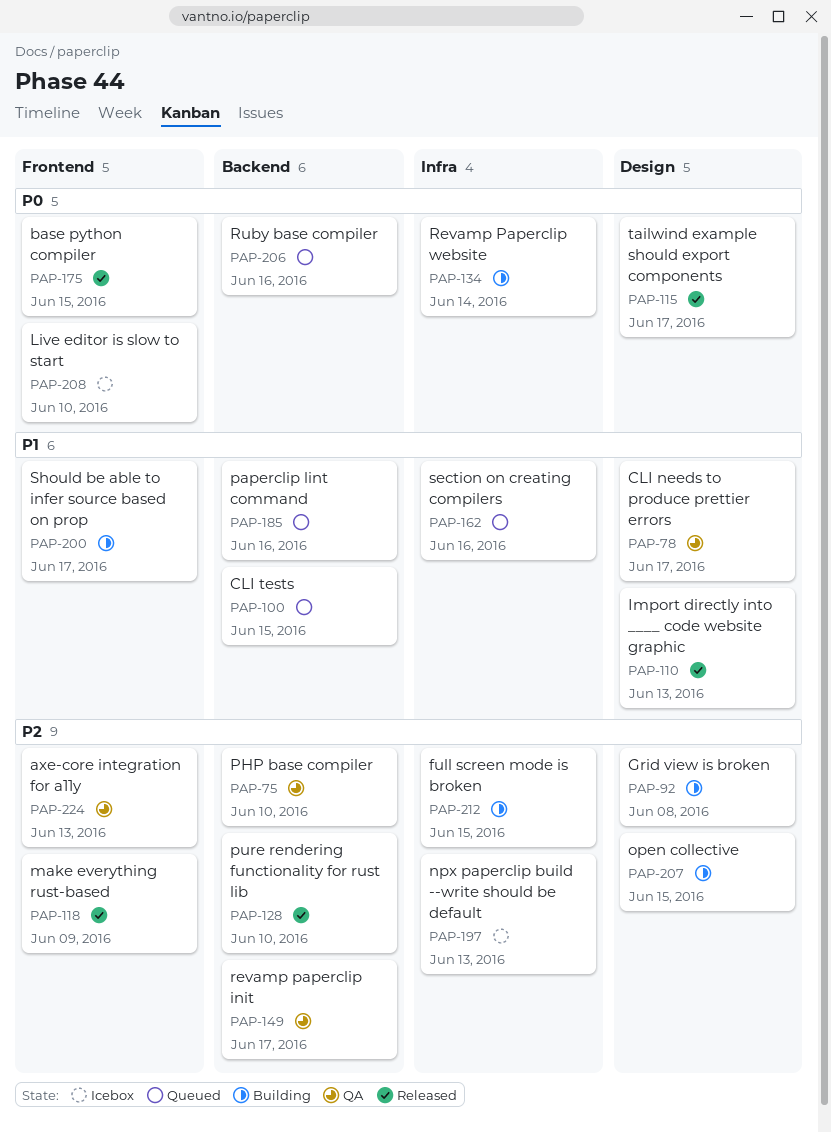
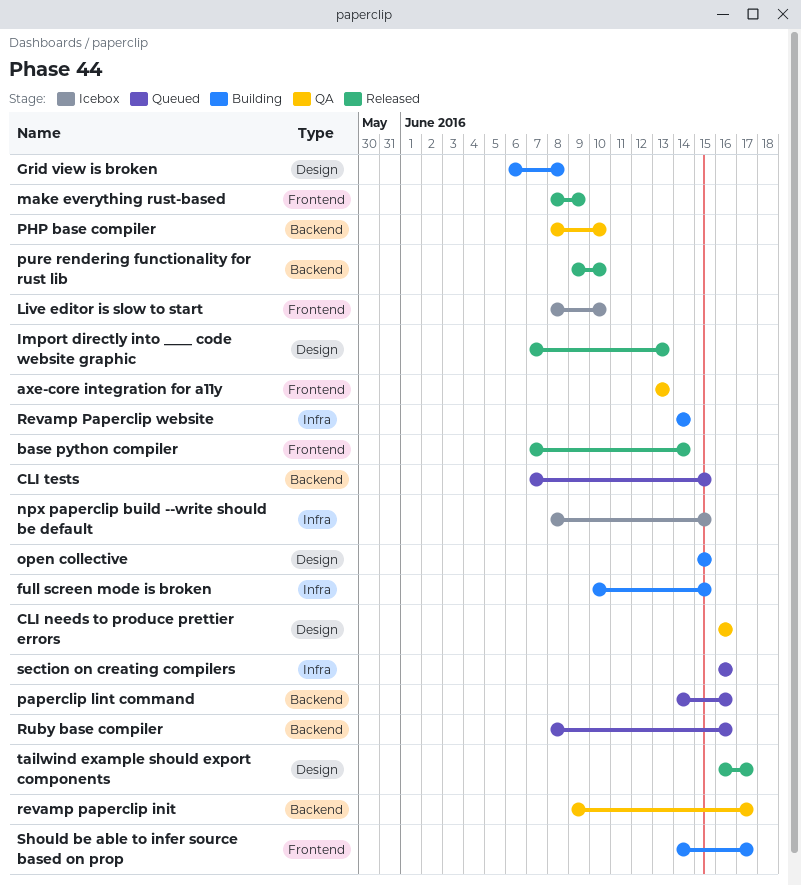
base python compiler, due: Jun 15 -> Jun 14
CLI needs to produce prettier errors, due: Jun 17 -> Jun 16
npx paperclip build --write should be default, due: Jun 13 -> Jun 15

